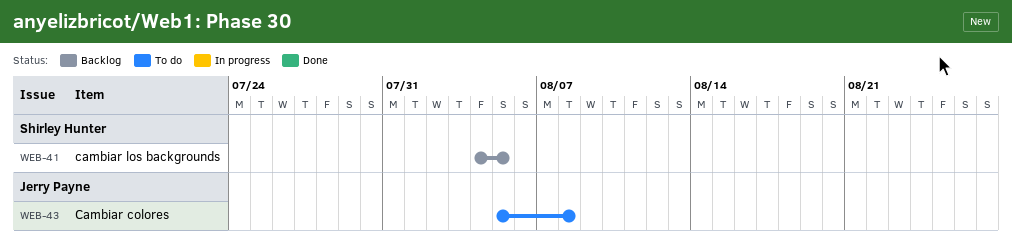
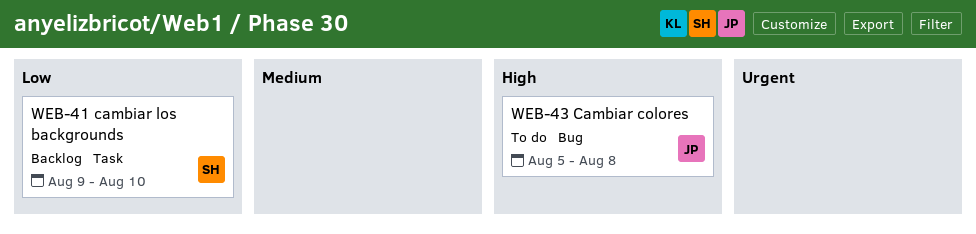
WEB-41, start: Aug 4 -> Aug 9
WEB-41, due: Aug 5 -> Aug 10

